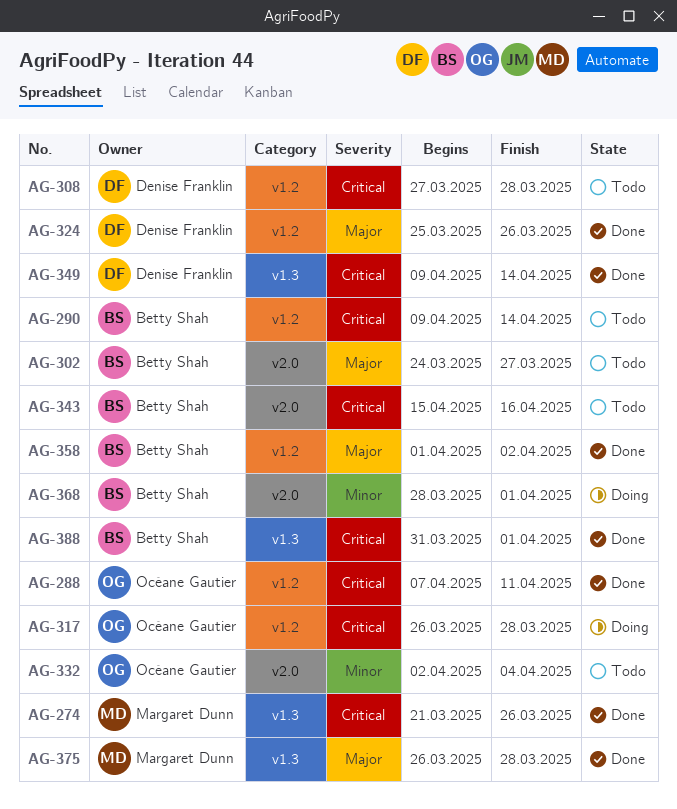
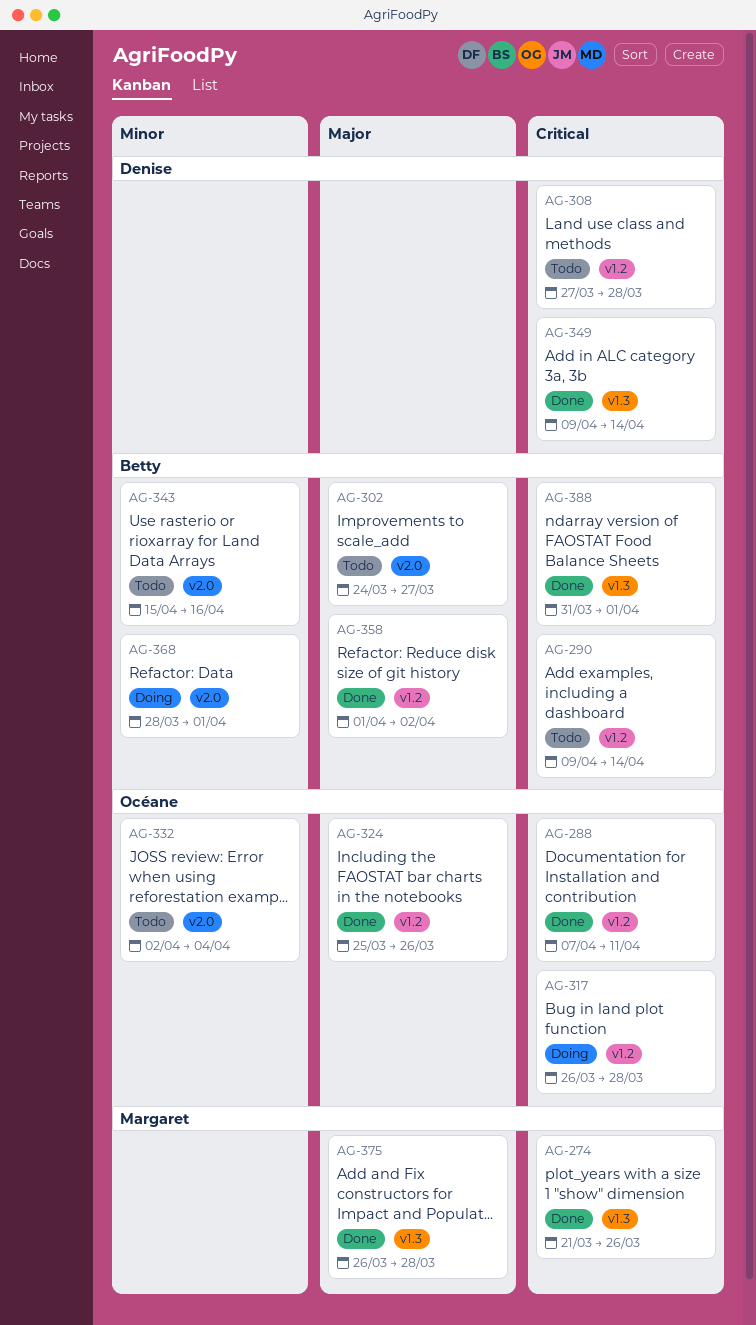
AG-324, owner: Denise Franklin -> Océane Gautier
AG-343, priority: Critical -> Minor

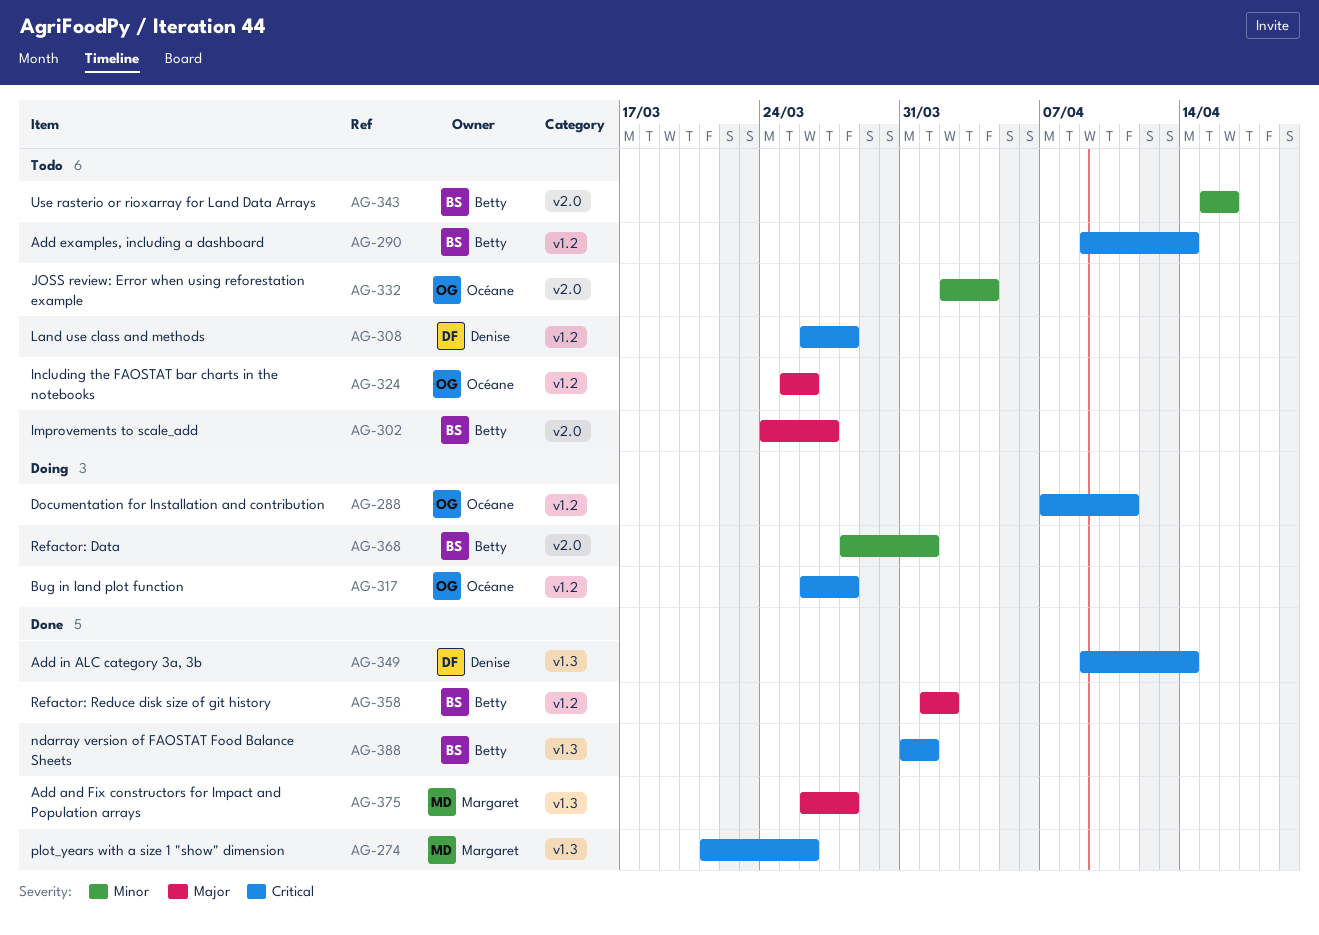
AG-288, status: Done -> Doing
AG-308, start: Mar 27 -> Mar 26
AG-324, status: Done -> Todo

